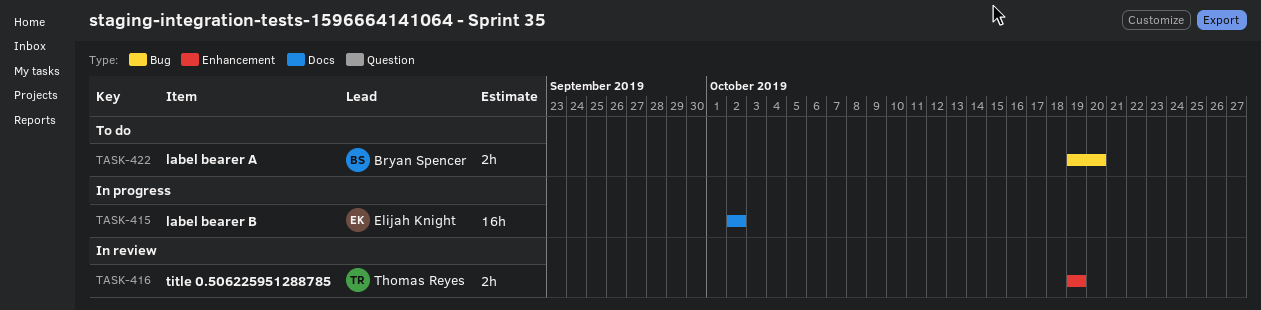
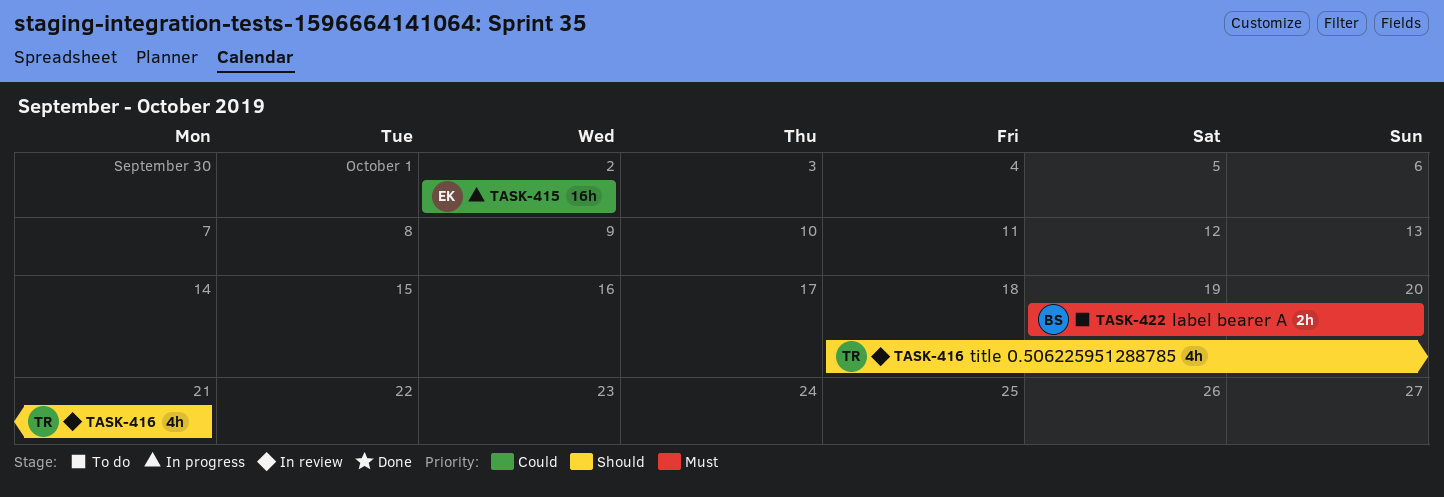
TASK-416, estimate: 2h -> 4h
TASK-416, start: Oct 19 -> Oct 18
TASK-416, due: Oct 19 -> Oct 21

